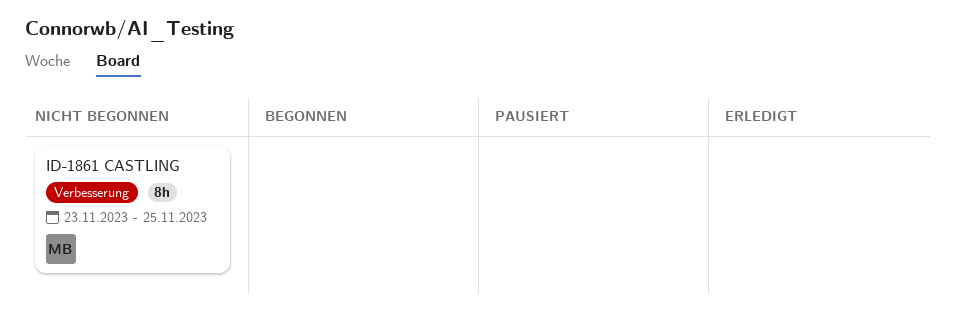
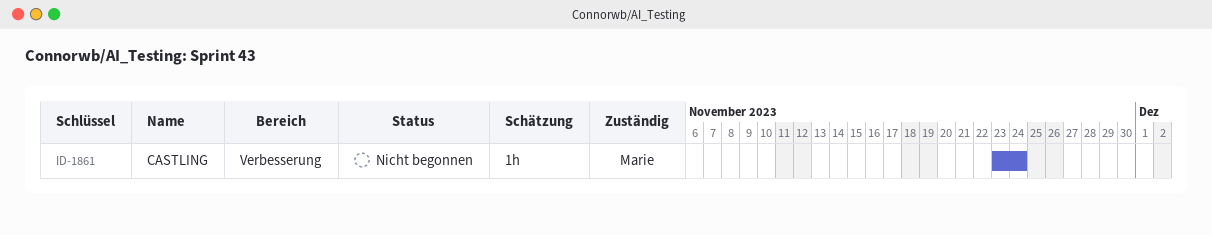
ID-1861, estimate: 8h -> 1h
ID-1861, due: Nov 25 -> Nov 24

